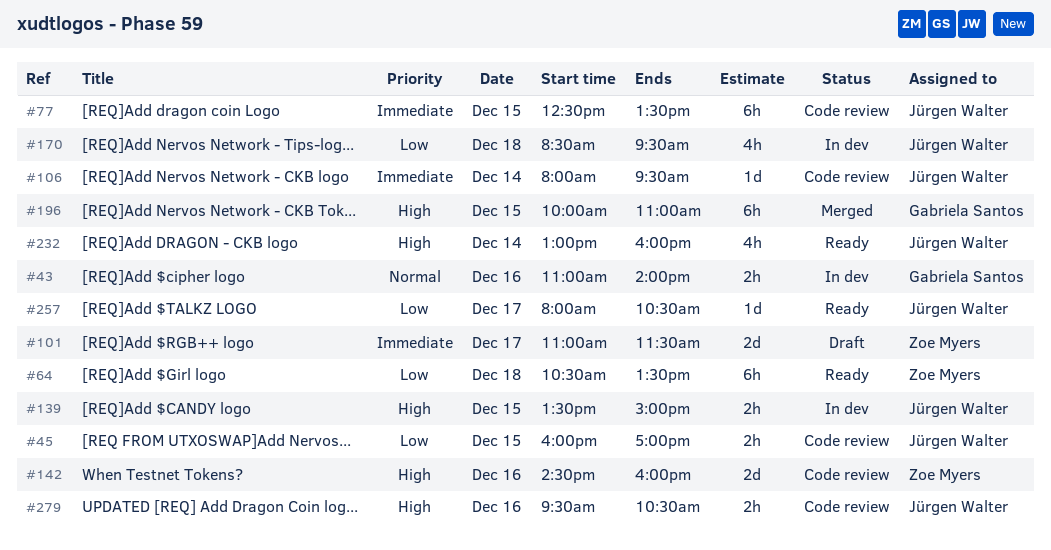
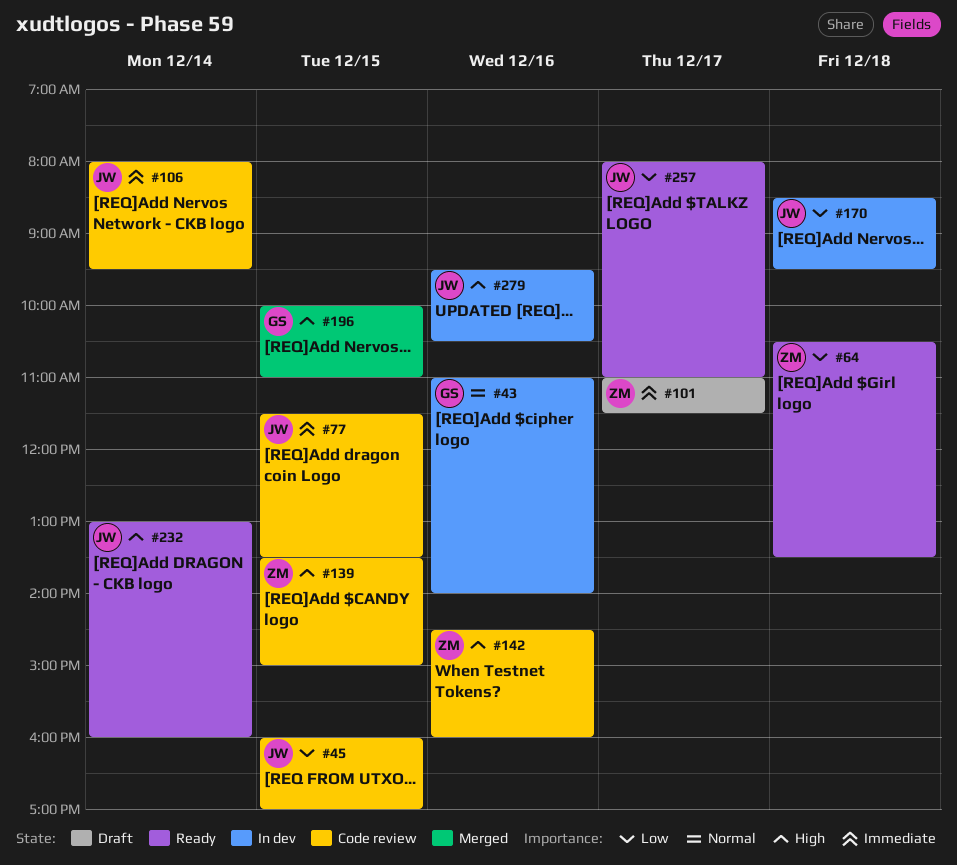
#77, begins: 12:30 -> 11:30
#139, status: In dev -> Code review
#139, owner: Jürgen Walter -> Zoe Myers
#257, ends: 10:30 -> 11:00
#279, status: Code review -> In dev

